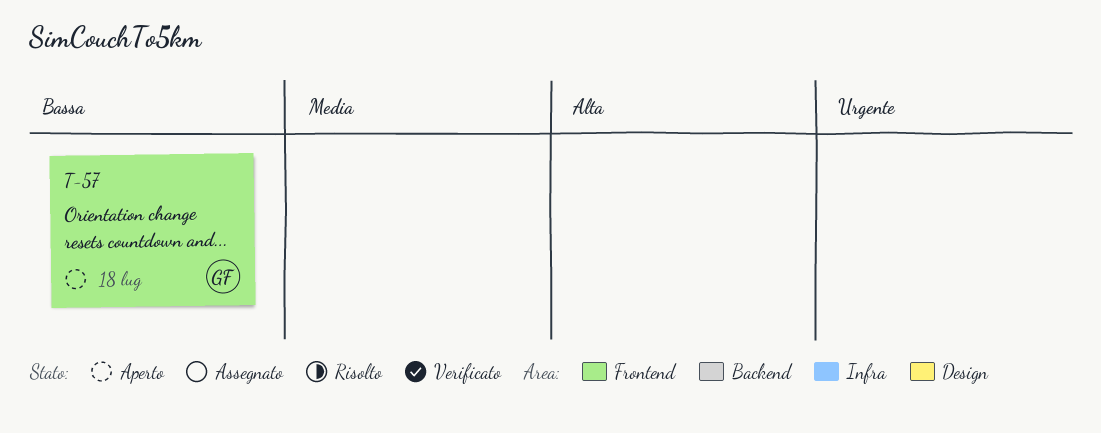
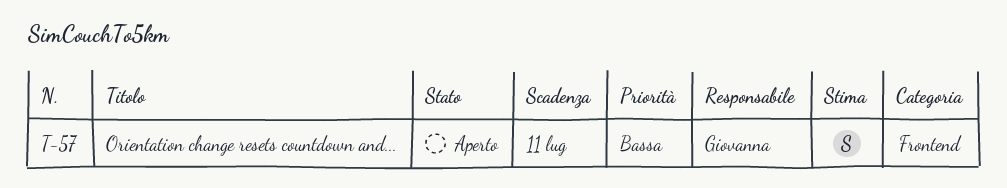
T-57, due: Jul 18 -> Jul 11

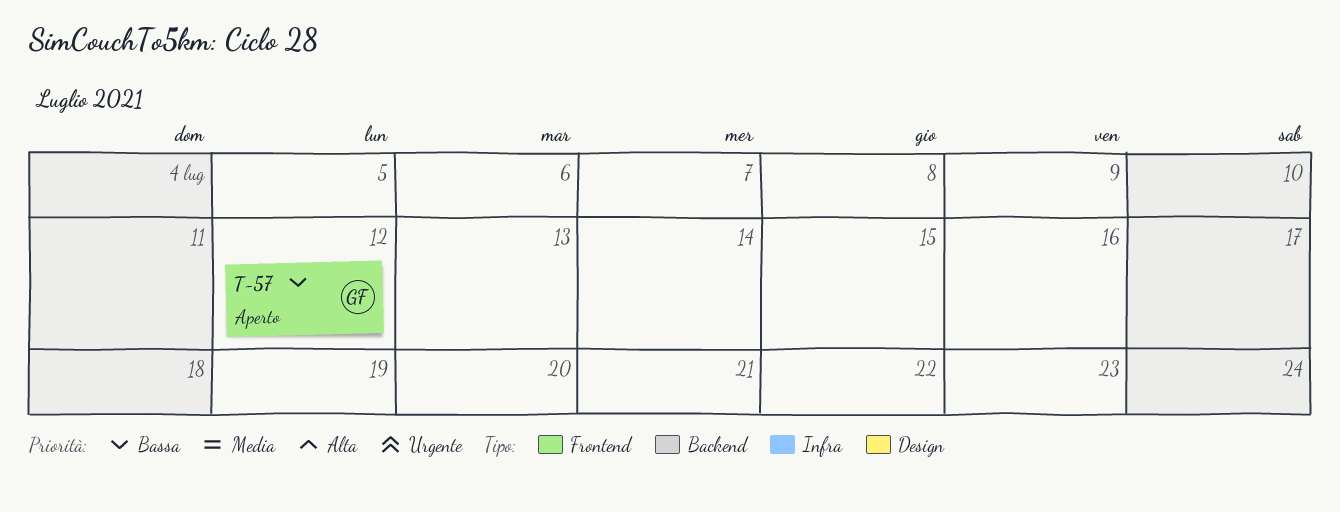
T-57, due: Jul 11 -> Jul 12

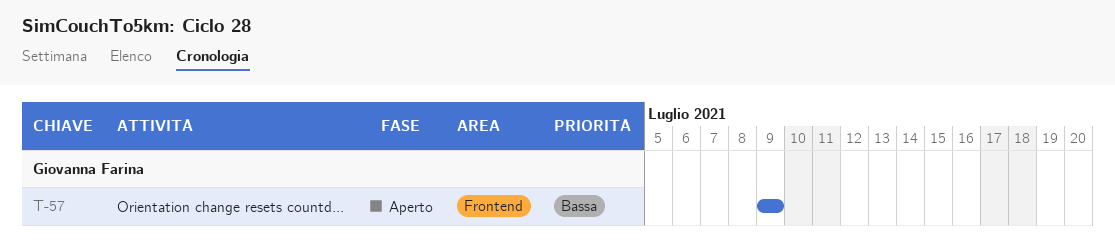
T-57, due: Jul 12 -> Jul 9

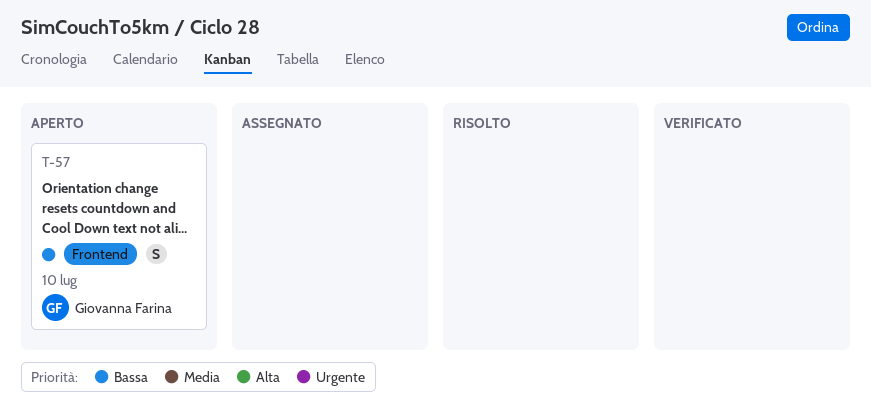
T-57, due: Jul 9 -> Jul 10

